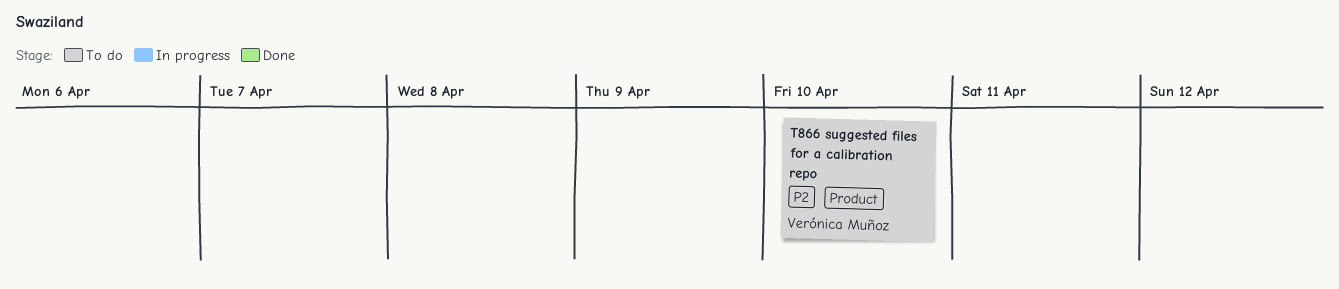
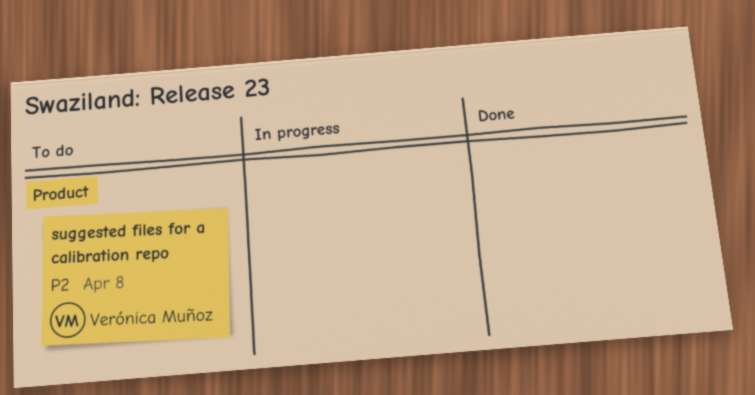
suggested files for a calibration repo, due: Apr 10 -> Apr 8

